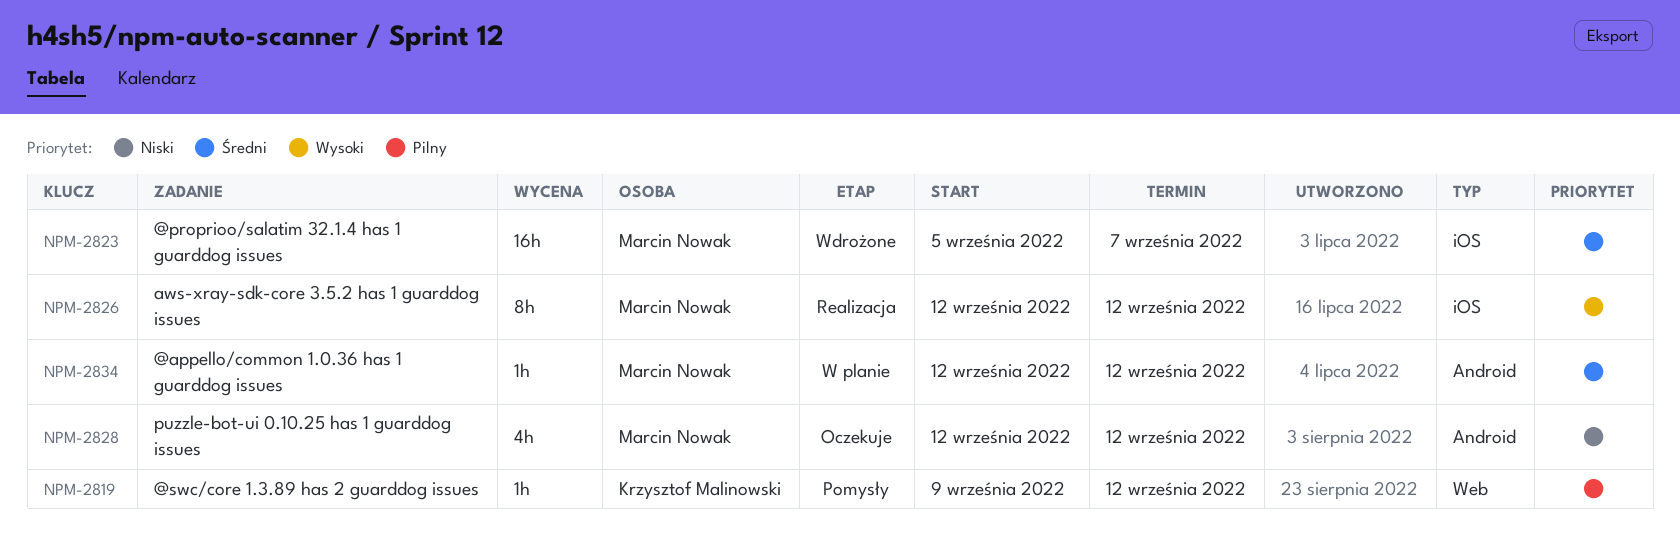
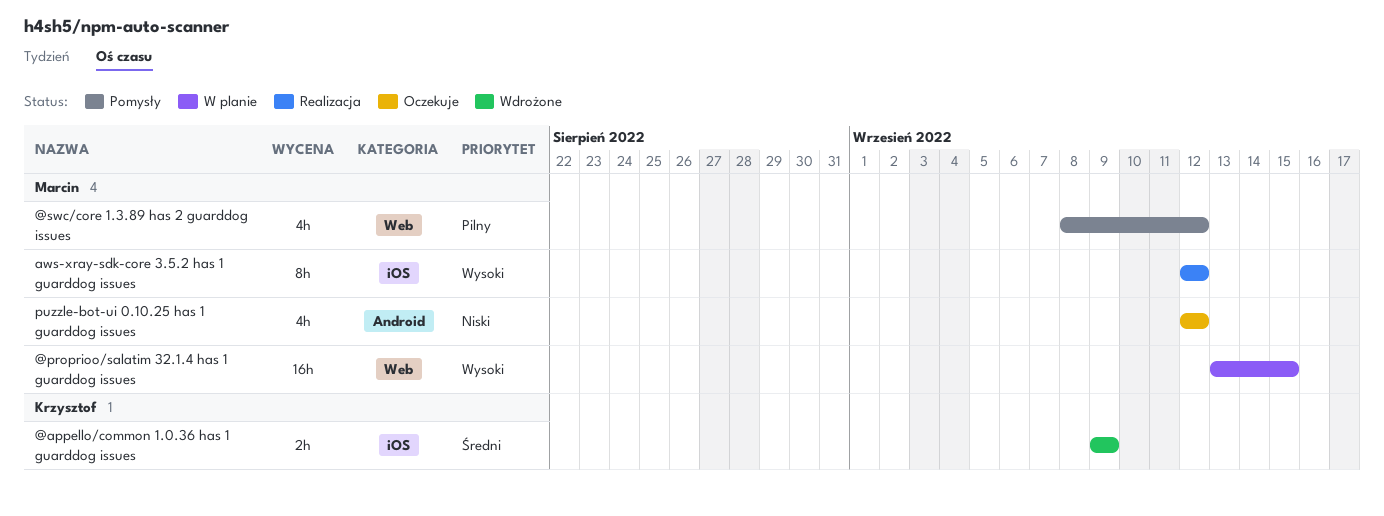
@appello/common 1.0.36 has 1 guarddog issues, status: W planie -> Wdrożone
@appello/common 1.0.36 has 1 guarddog issues, owner: Marcin Nowak -> Krzysztof Malinowski
@appello/common 1.0.36 has 1 guarddog issues, label: Android -> iOS
@appello/common 1.0.36 has 1 guarddog issues, estimate: 1h -> 2h
@appello/common 1.0.36 has 1 guarddog issues, start: Sep 12 -> Sep 9
@appello/common 1.0.36 has 1 guarddog issues, due: Sep 12 -> Sep 9
@proprioo/salatim 32.1.4 has 1 guarddog issues, status: Wdrożone -> W planie
@proprioo/salatim 32.1.4 has 1 guarddog issues, priority: Średni -> Wysoki
@proprioo/salatim 32.1.4 has 1 guarddog issues, label: iOS -> Web
@proprioo/salatim 32.1.4 has 1 guarddog issues, start: Sep 5 -> Sep 13
@proprioo/salatim 32.1.4 has 1 guarddog issues, due: Sep 7 -> Sep 15
@swc/core 1.3.89 has 2 guarddog issues, owner: Krzysztof Malinowski -> Marcin Nowak
@swc/core 1.3.89 has 2 guarddog issues, estimate: 1h -> 4h
@swc/core 1.3.89 has 2 guarddog issues, start: Sep 9 -> Sep 8

